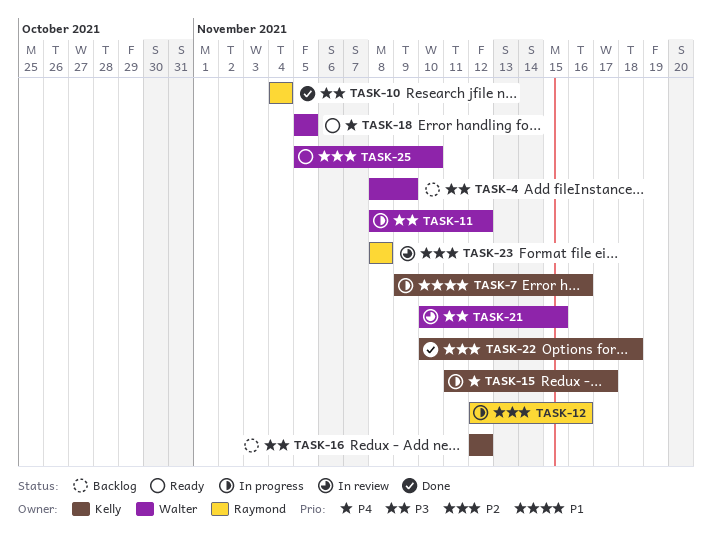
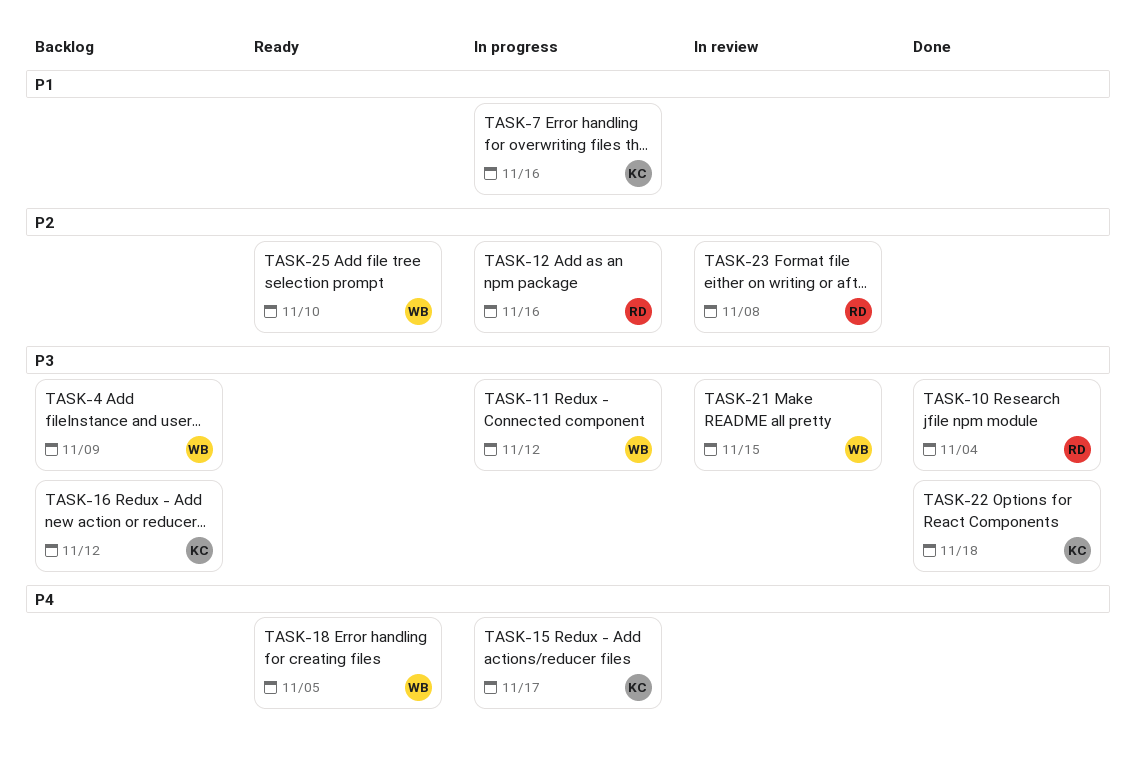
TASK-22, priority: P2 -> P3

